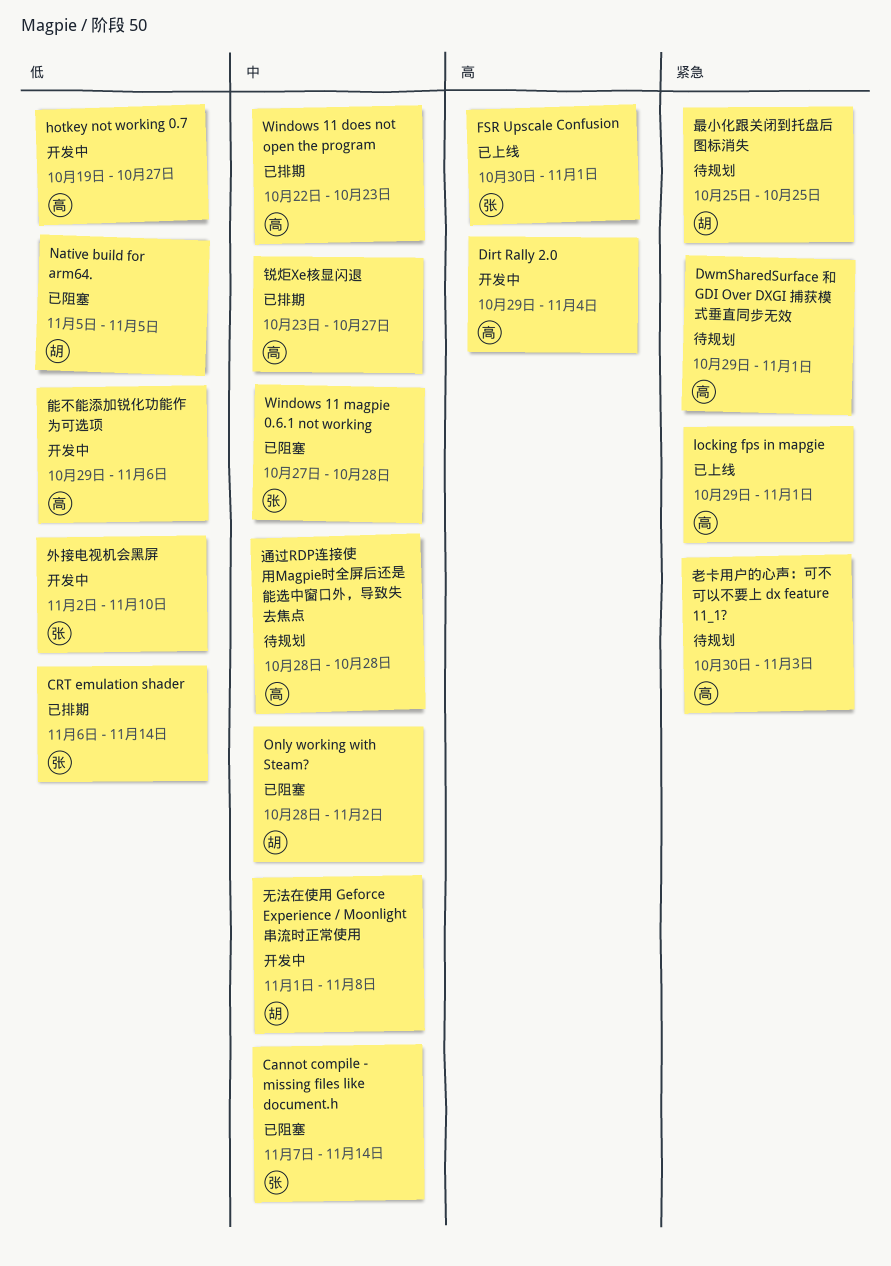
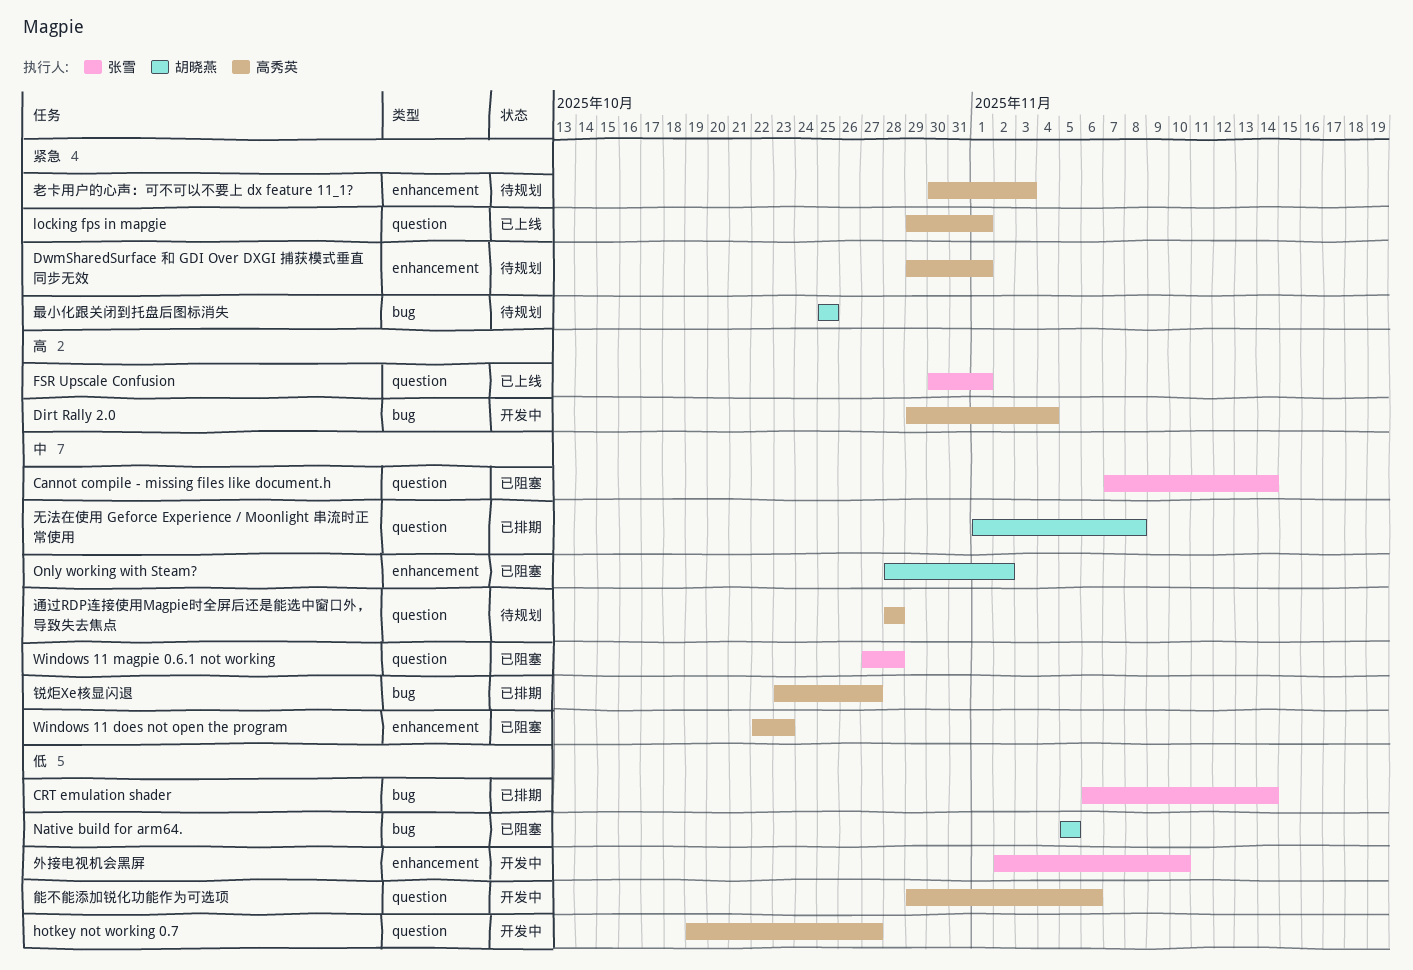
Windows 11 does not open the program, status: 已排期 -> 已阻塞
无法在使用 Geforce Experience / Moonlight 串流时正常使用, status: 开发中 -> 已排期

